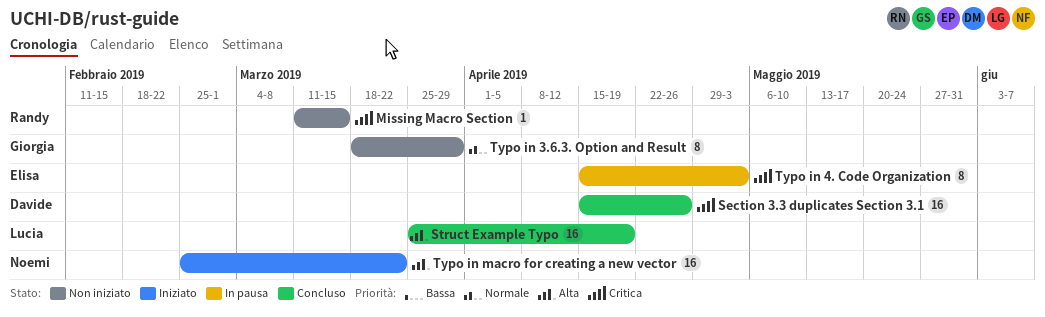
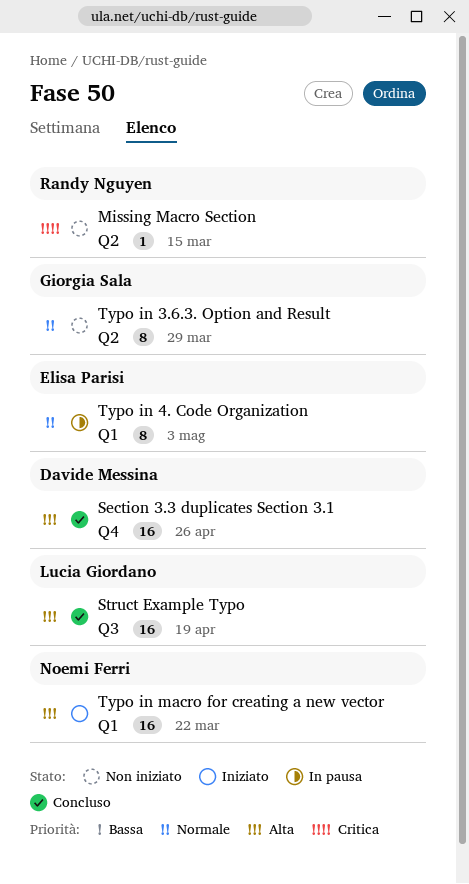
Section 3.3 duplicates Section 3.1, priority: Critica -> Alta
Typo in 4. Code Organization, priority: Critica -> Normale

